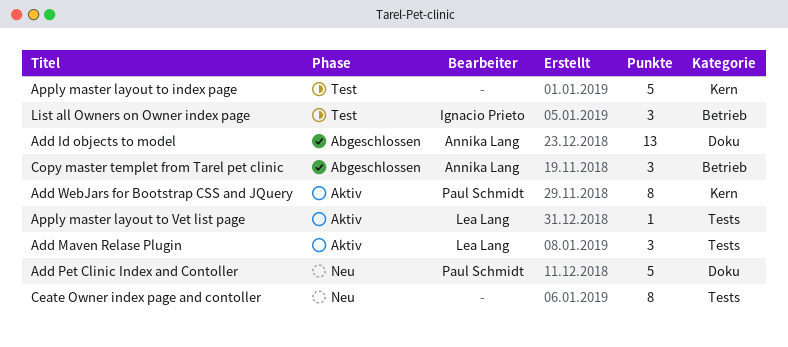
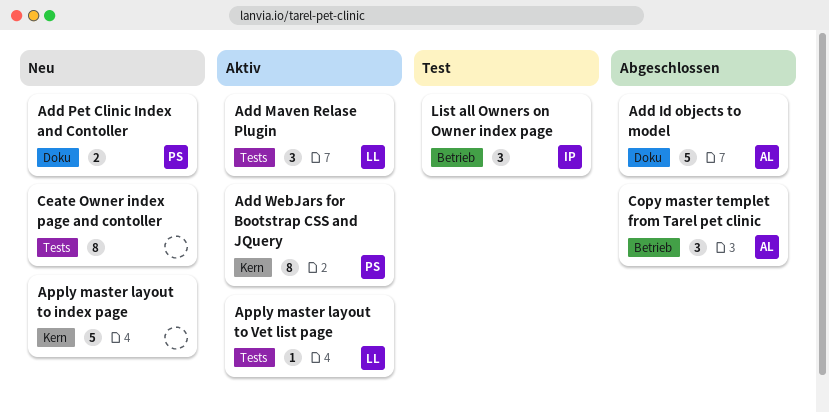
Add Id objects to model, estimate: 13 -> 5
Add Pet Clinic Index and Contoller, estimate: 5 -> 2
Apply master layout to index page, status: Test -> Neu

